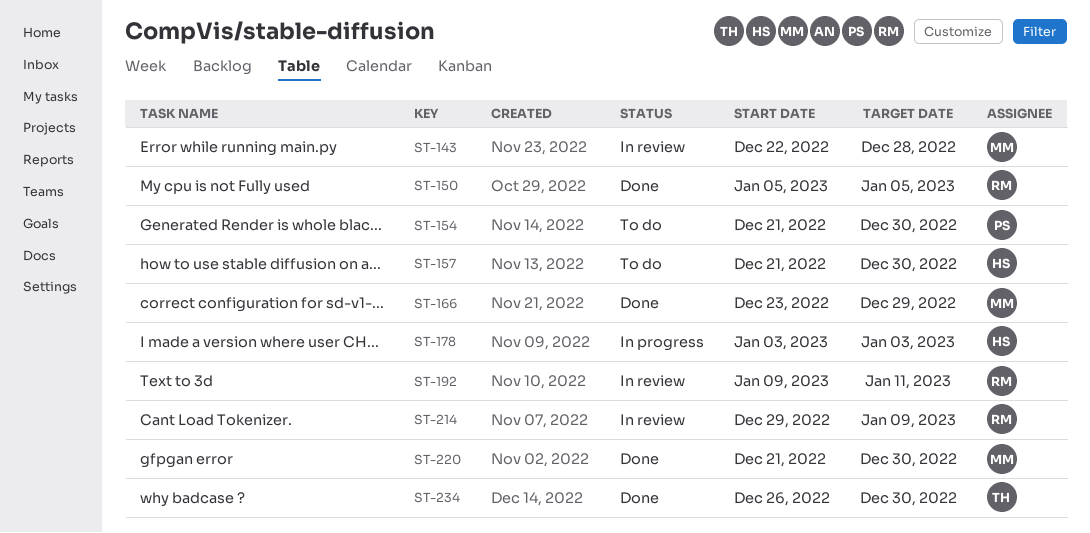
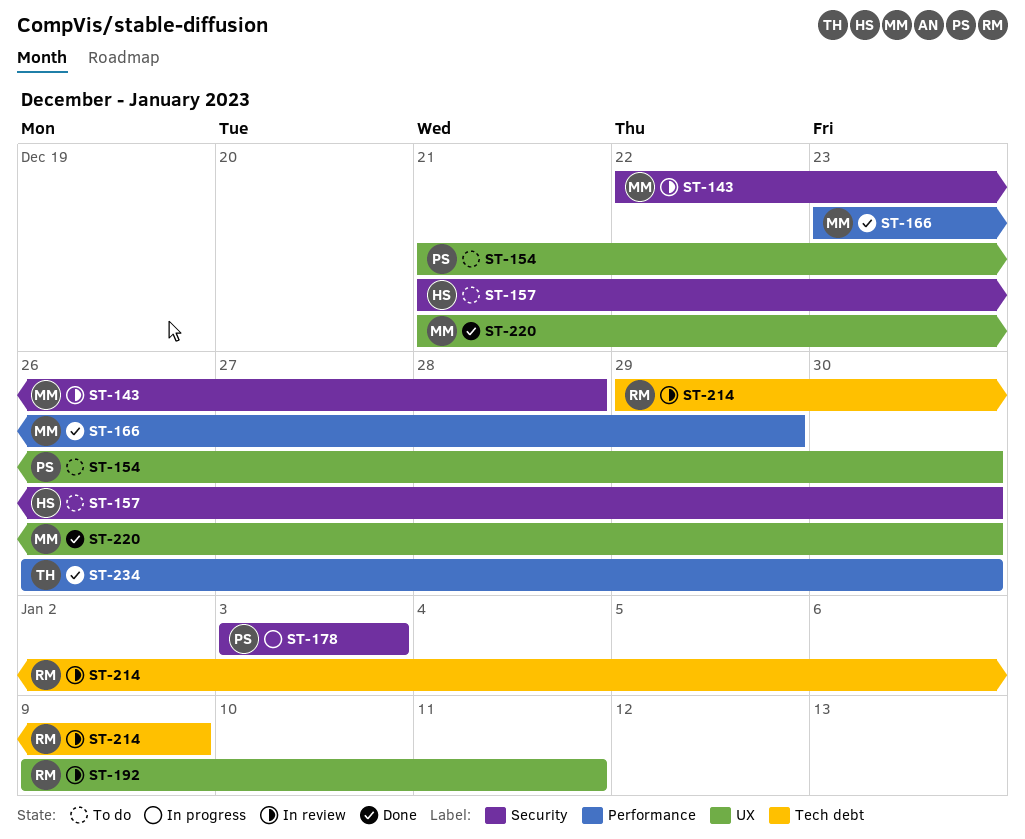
ST-150: present -> none
ST-178, owner: HS -> PS

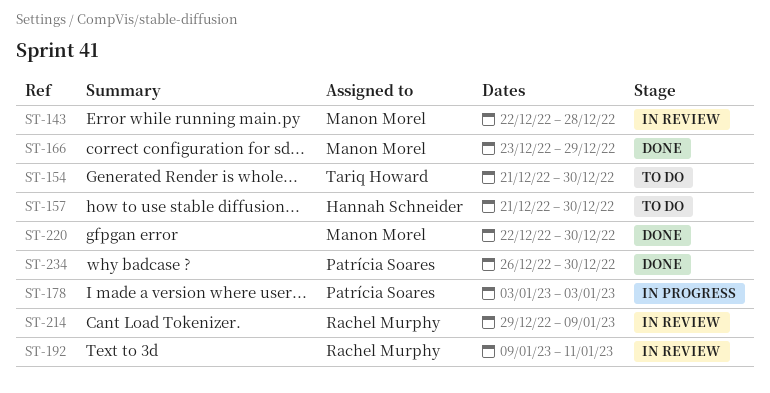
ST-154, owner: Patrícia Soares -> Tariq Howard
ST-220, start: Dec 21 -> Dec 22
ST-234, owner: Tariq Howard -> Patrícia Soares

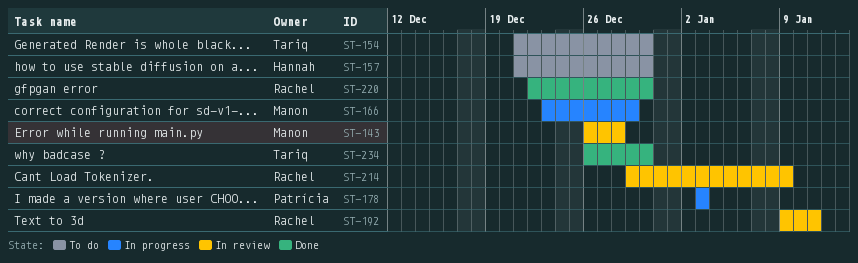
ST-143, start: Dec 22 -> Dec 26
ST-166, status: Done -> In progress
ST-220, owner: Manon Morel -> Rachel Murphy
ST-234, owner: Patrícia Soares -> Tariq Howard

